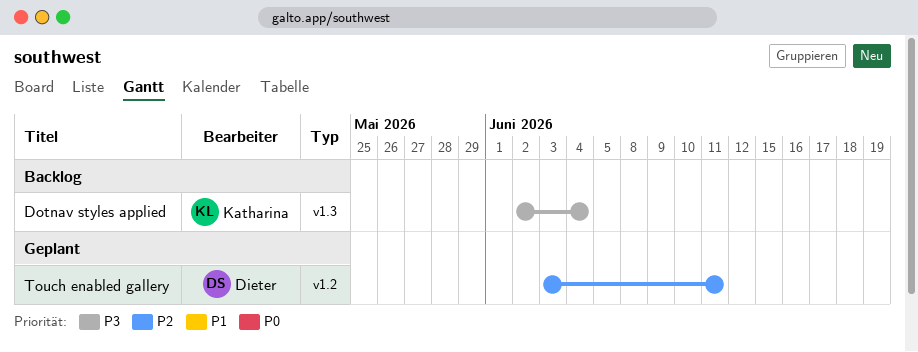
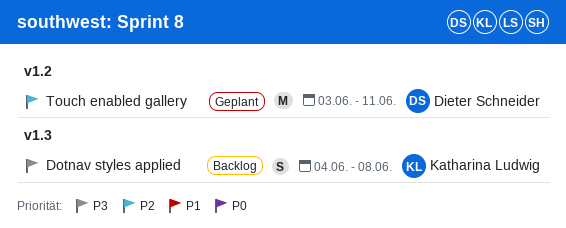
Dotnav styles applied, start: Jun 2 -> Jun 4
Dotnav styles applied, due: Jun 4 -> Jun 8

